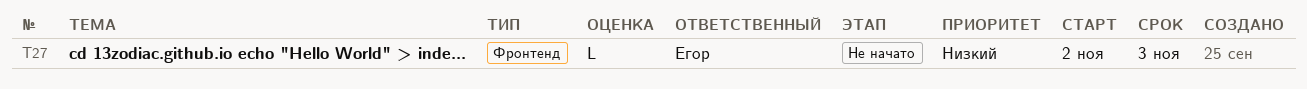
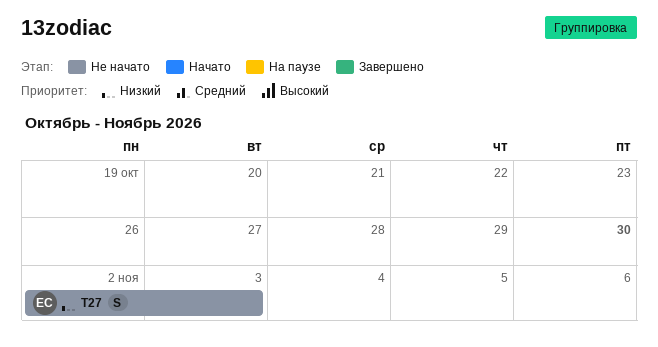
T27, estimate: L -> S

